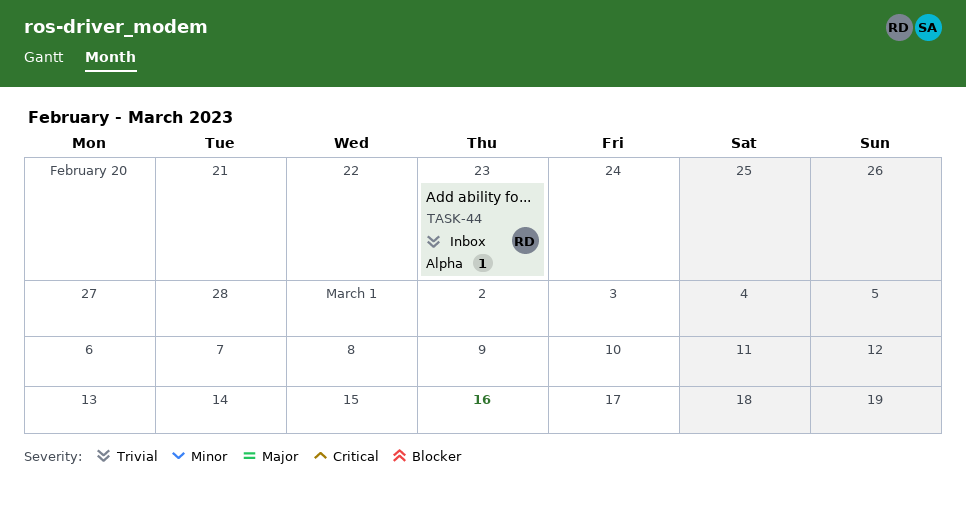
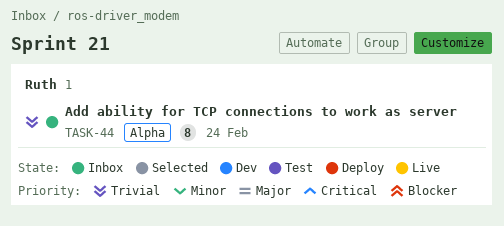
TASK-44, estimate: 1 -> 8
TASK-44, due: Feb 23 -> Feb 24

